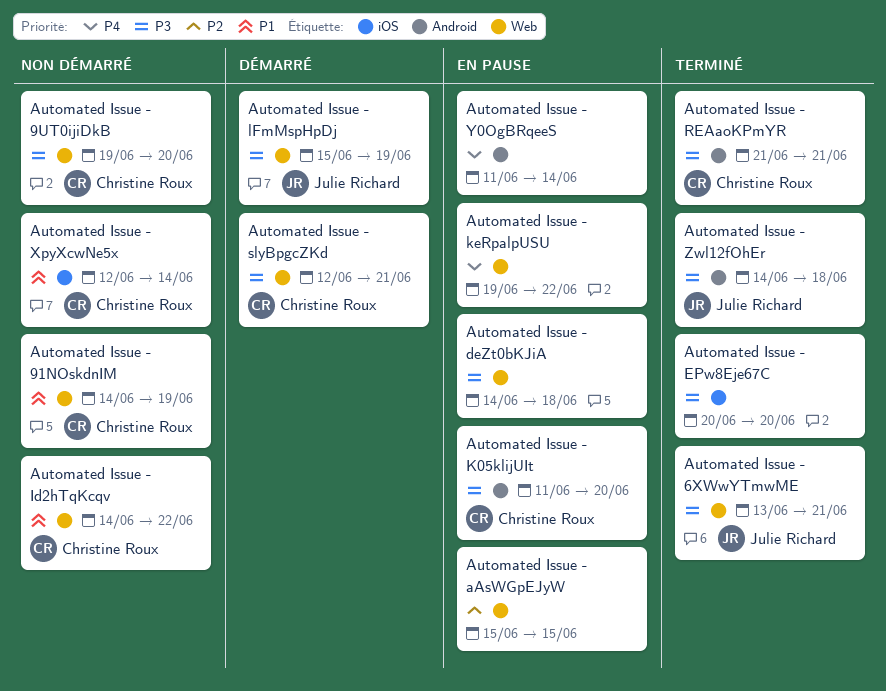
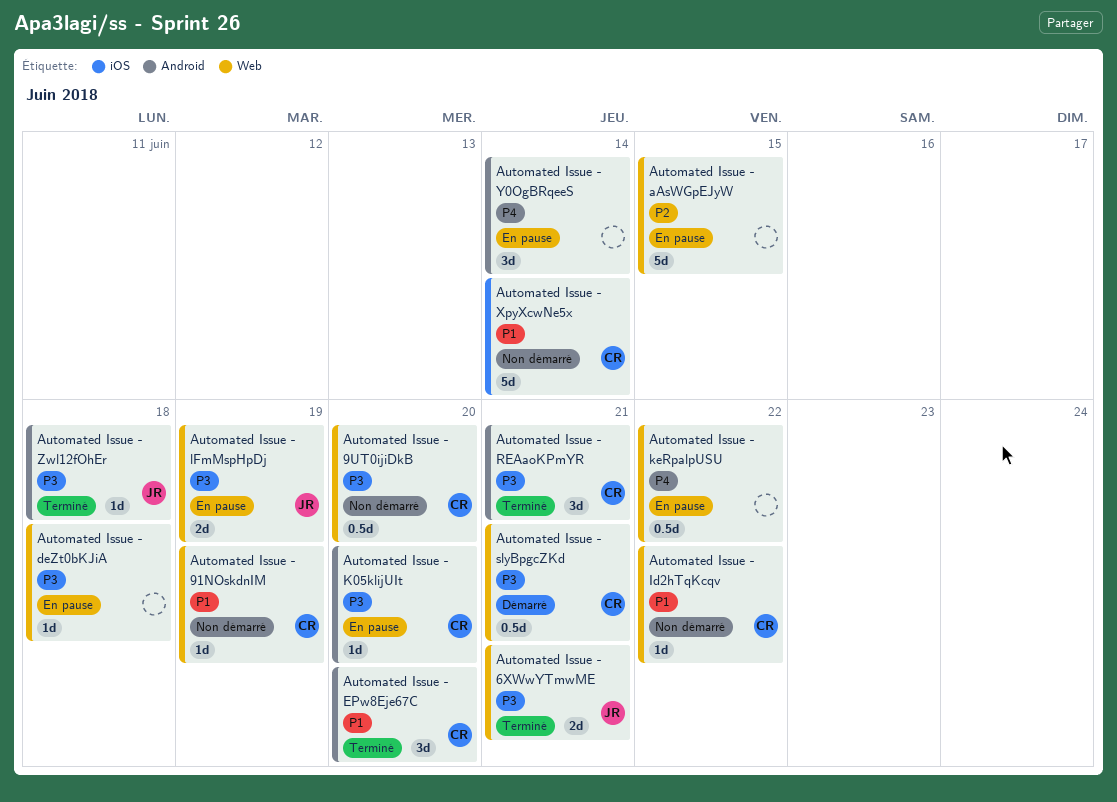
Automated Issue - EPw8Eje67C, owner: none -> Christine Roux
Automated Issue - EPw8Eje67C, priority: P3 -> P1
Automated Issue - EPw8Eje67C, label: iOS -> Android
Automated Issue - lFmMspHpDj, status: Démarré -> En pause

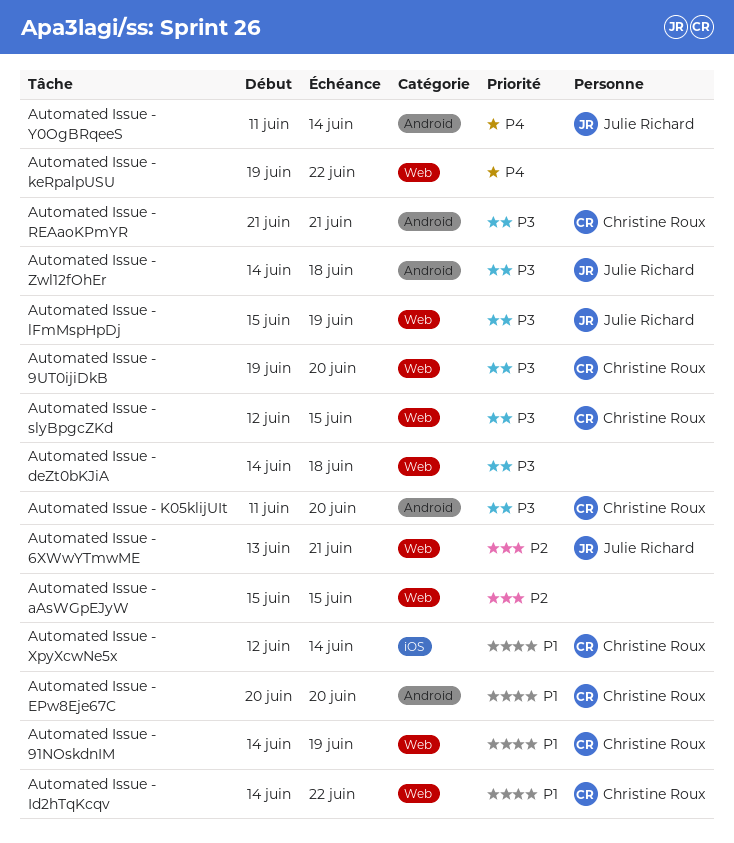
Automated Issue - 6XWwYTmwME, priority: P3 -> P2
Automated Issue - slyBpgcZKd, due: Jun 21 -> Jun 15
Automated Issue - Y0OgBRqeeS, owner: none -> Julie Richard

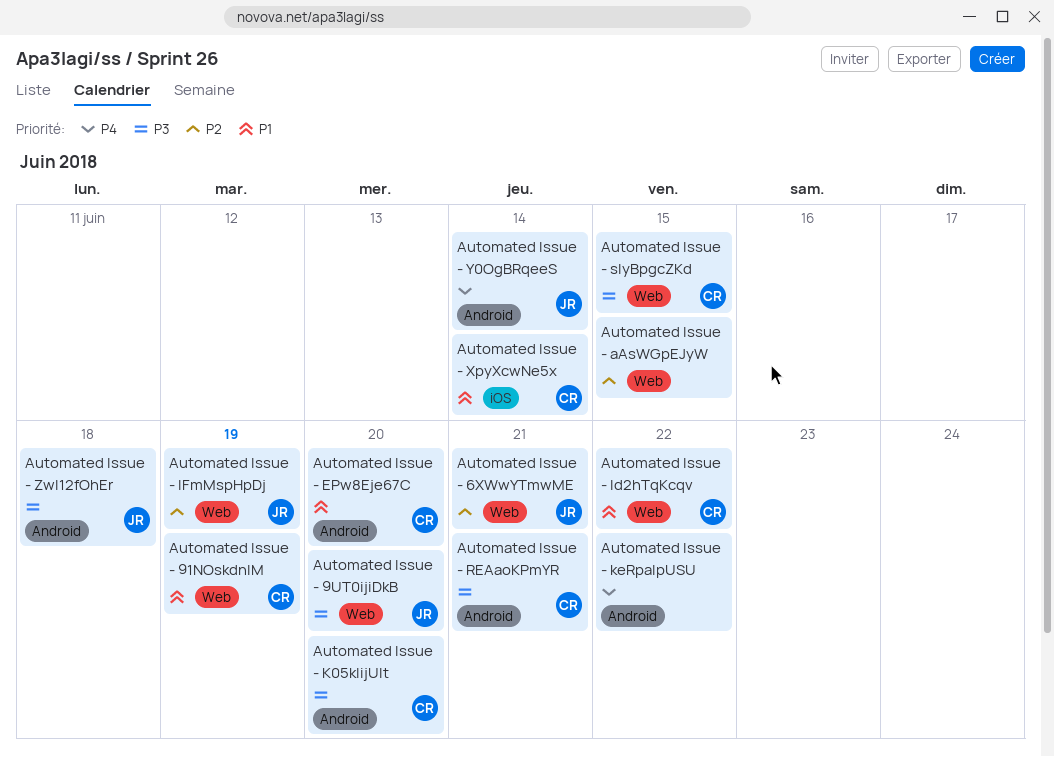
Automated Issue - 9UT0ijiDkB, owner: Christine Roux -> Julie Richard
Automated Issue - deZt0bKJiA: present -> none
Automated Issue - keRpalpUSU, label: Web -> Android
Automated Issue - lFmMspHpDj, priority: P3 -> P2

